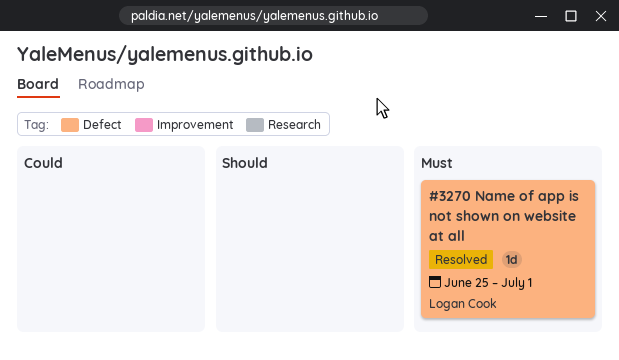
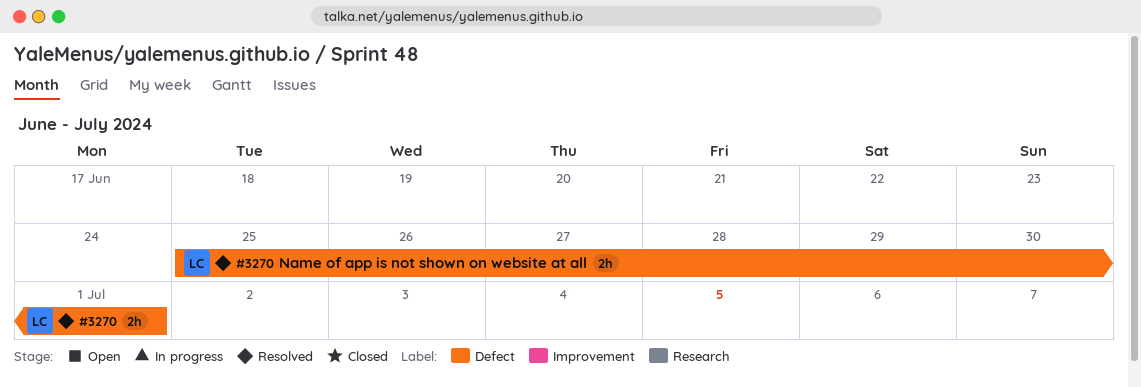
#3270, estimate: 1d -> 2h

